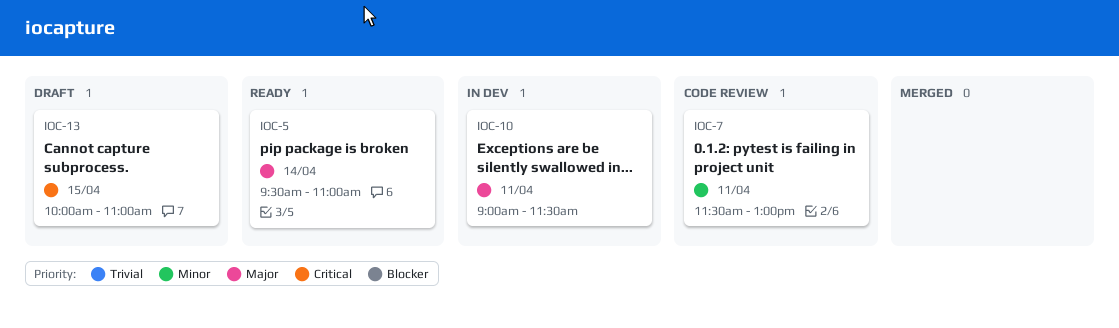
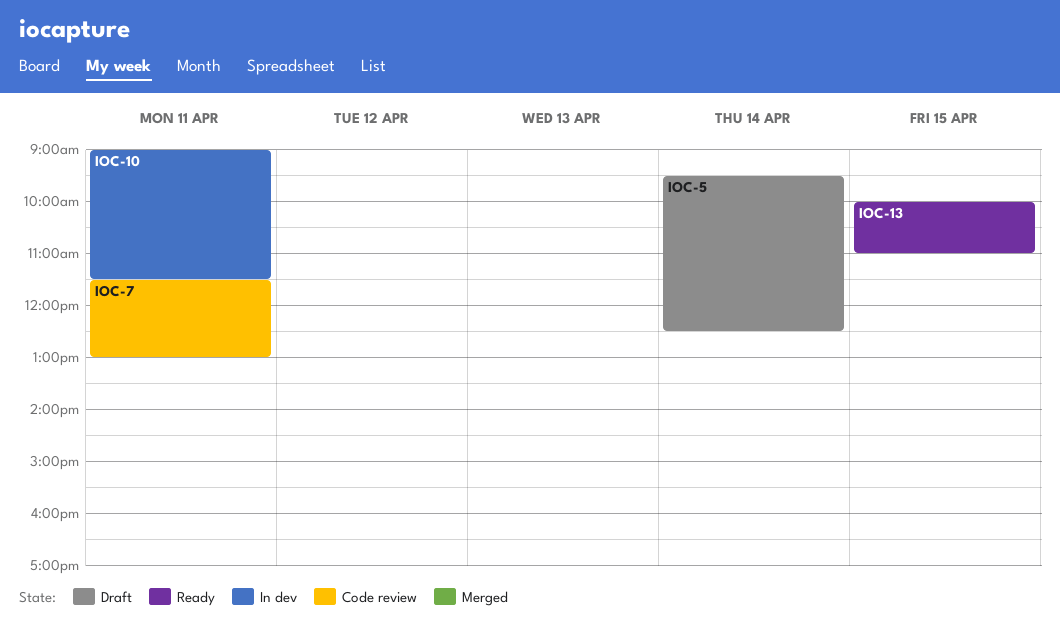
IOC-5, status: Ready -> Draft
IOC-5, ends: 11:00 -> 12:30
IOC-13, status: Draft -> Ready

